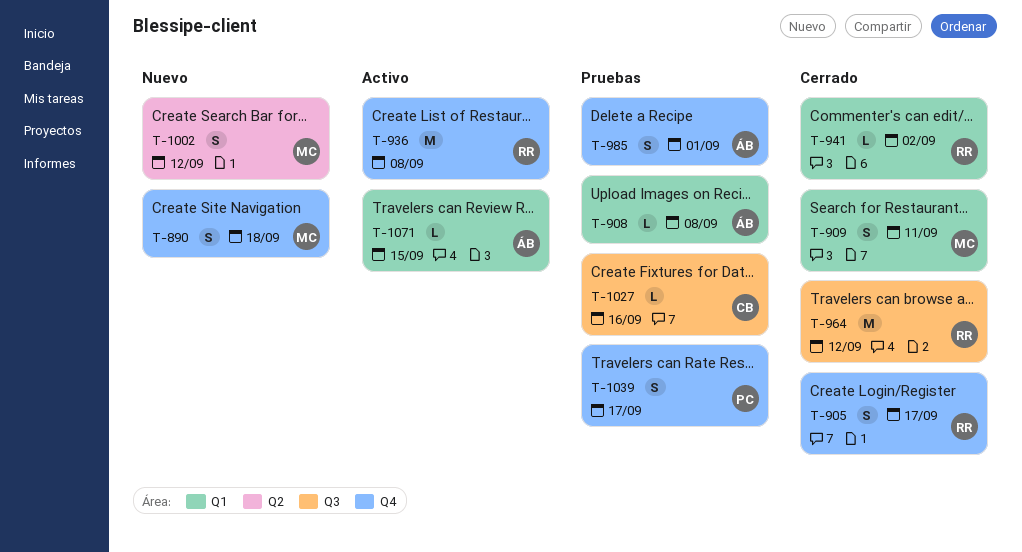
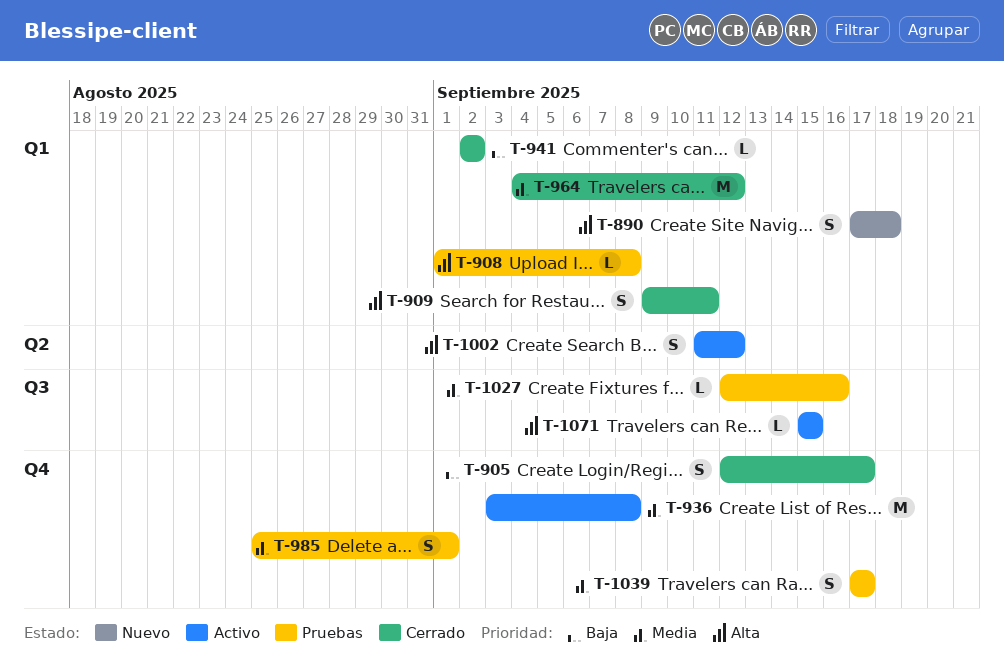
T-890, label: Q4 -> Q1
T-964, label: Q3 -> Q1
T-1002, status: Nuevo -> Activo
T-1071, label: Q1 -> Q3

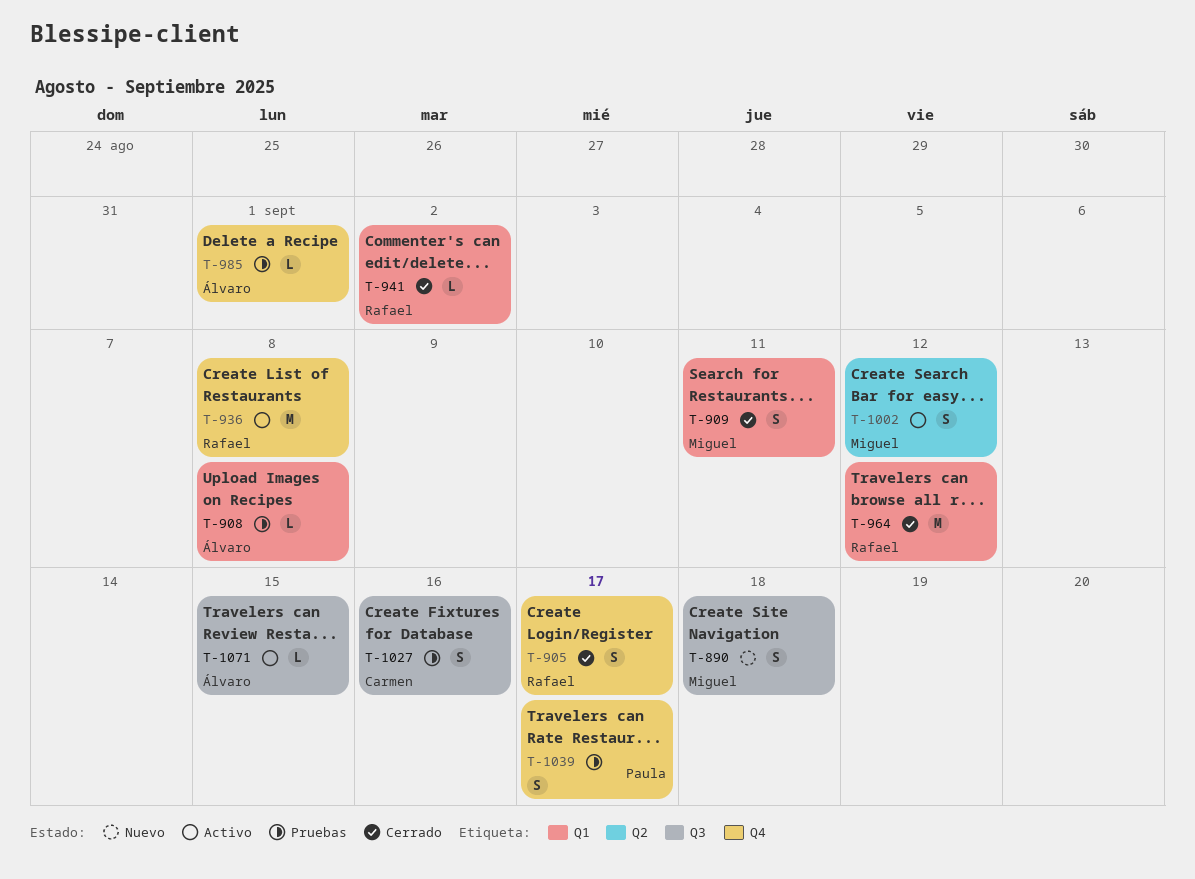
T-890, label: Q1 -> Q3
T-985, estimate: S -> L
T-1027, estimate: L -> S

